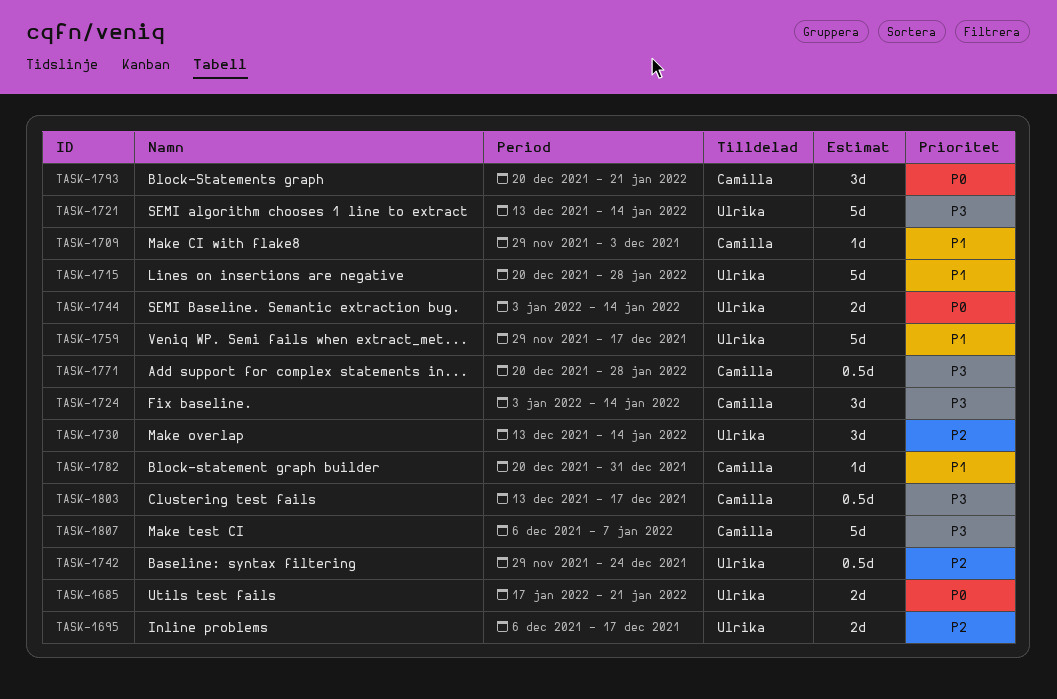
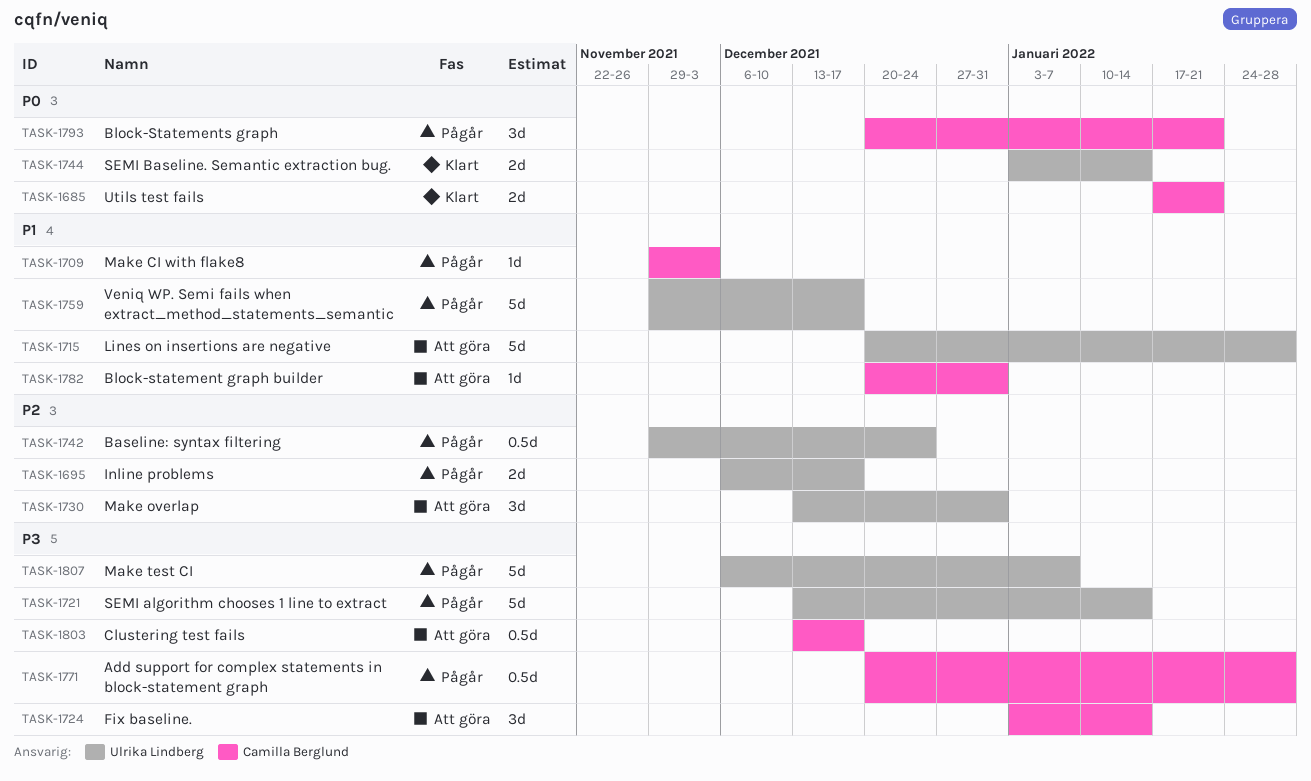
TASK-1685, owner: Ulrika Lindberg -> Camilla Berglund
TASK-1730, due: Jan 14 -> Dec 31
TASK-1807, owner: Camilla Berglund -> Ulrika Lindberg

